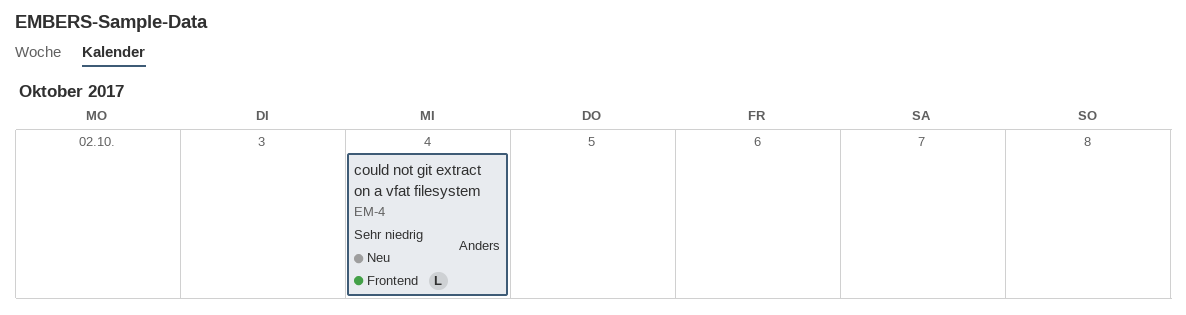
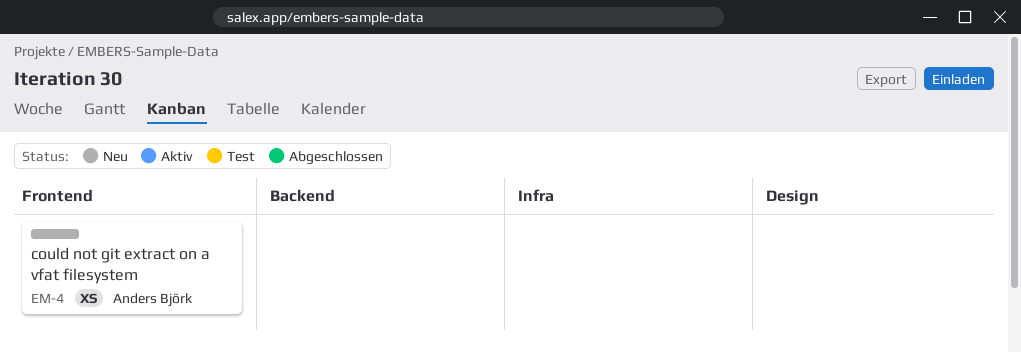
EM-4, estimate: L -> XS

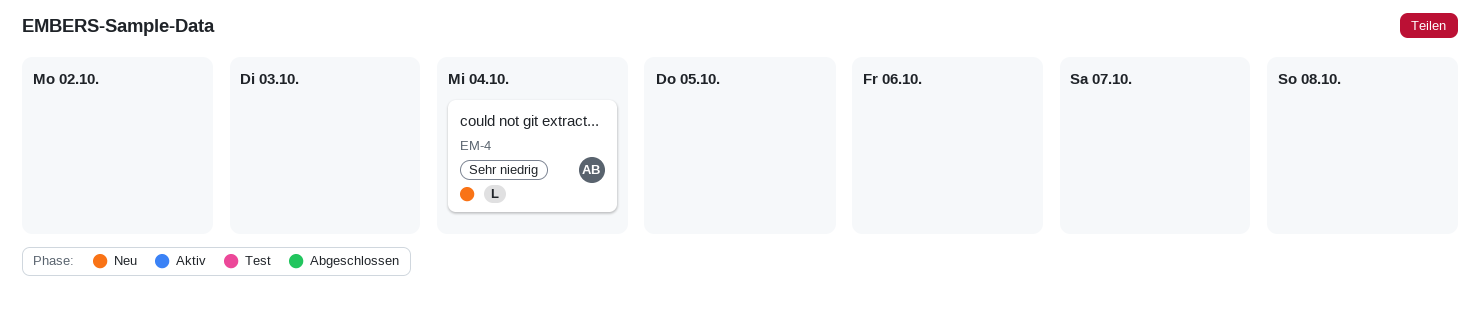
EM-4, estimate: XS -> L

